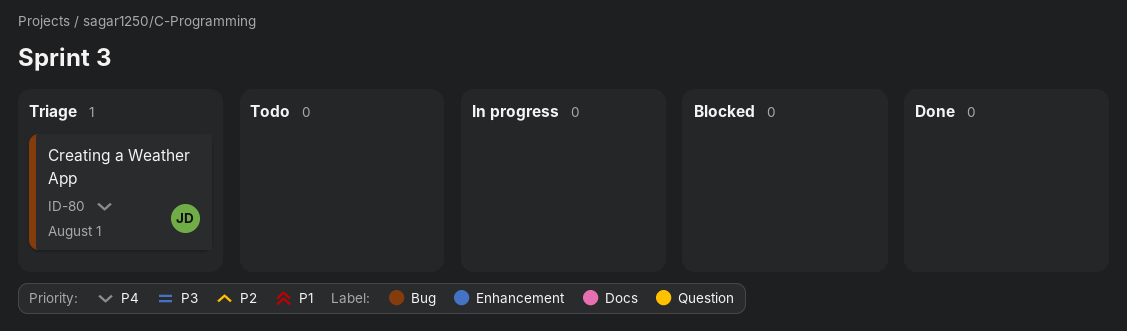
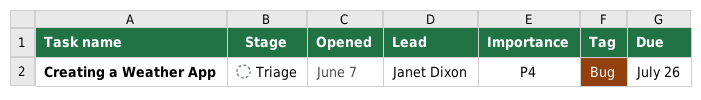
Creating a Weather App, due: Aug 1 -> Jul 26

